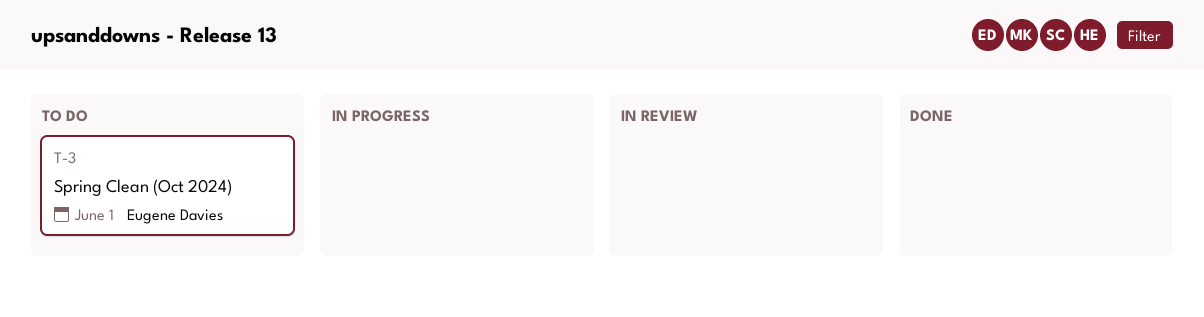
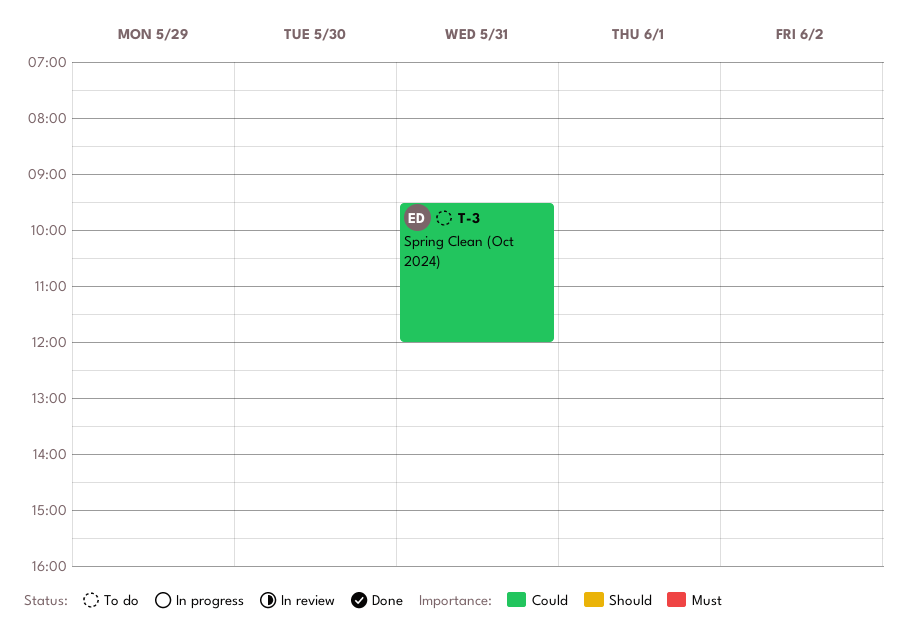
T-3, day: Jun 1 -> May 31

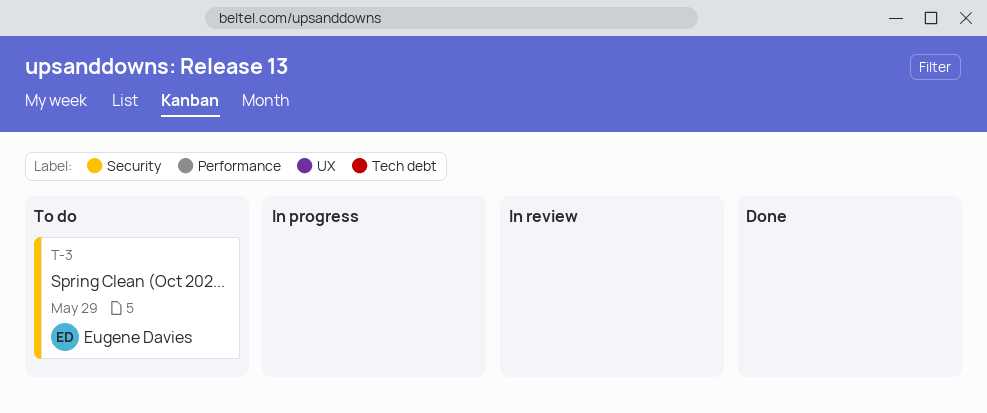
T-3, day: May 31 -> May 29

